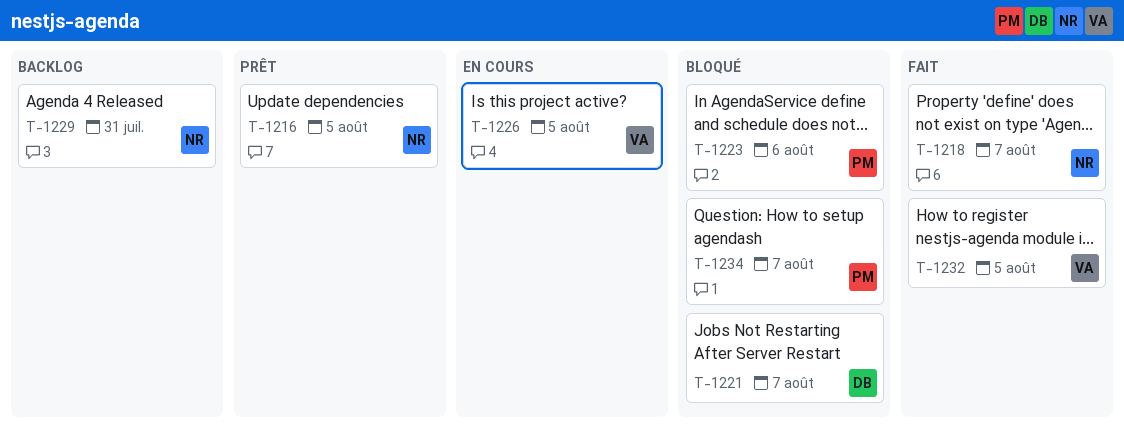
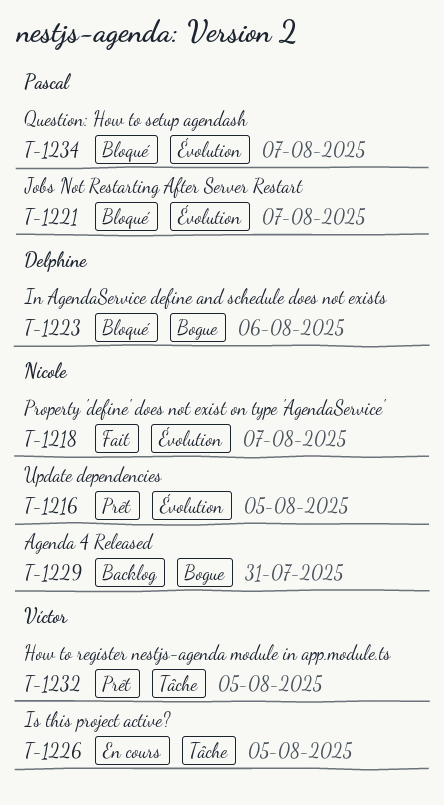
T-1221, owner: Delphine -> Pascal
T-1223, owner: Pascal -> Delphine
T-1232, status: Fait -> Prêt

